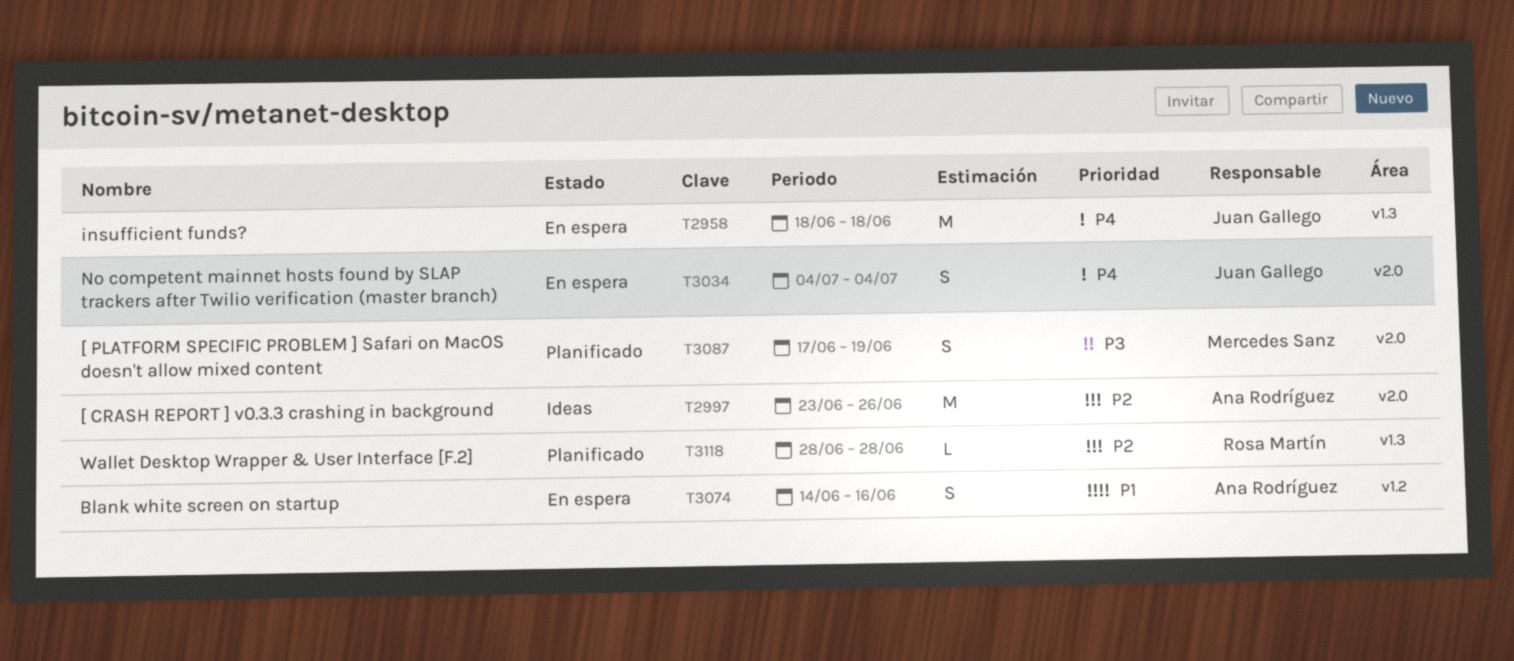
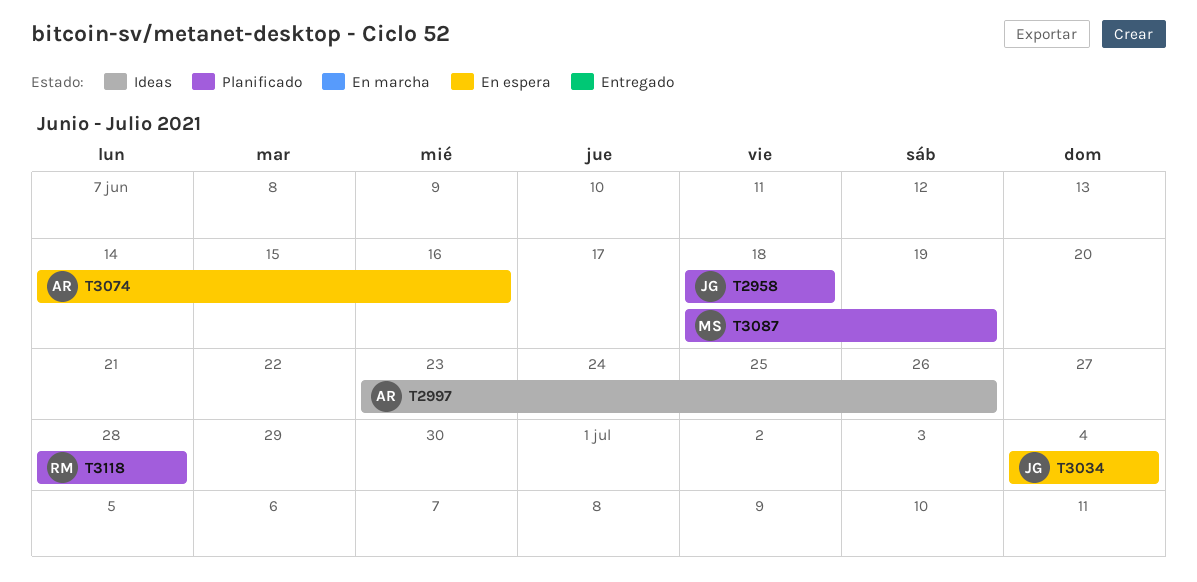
T2958, status: En espera -> Planificado
T3087, start: Jun 17 -> Jun 18

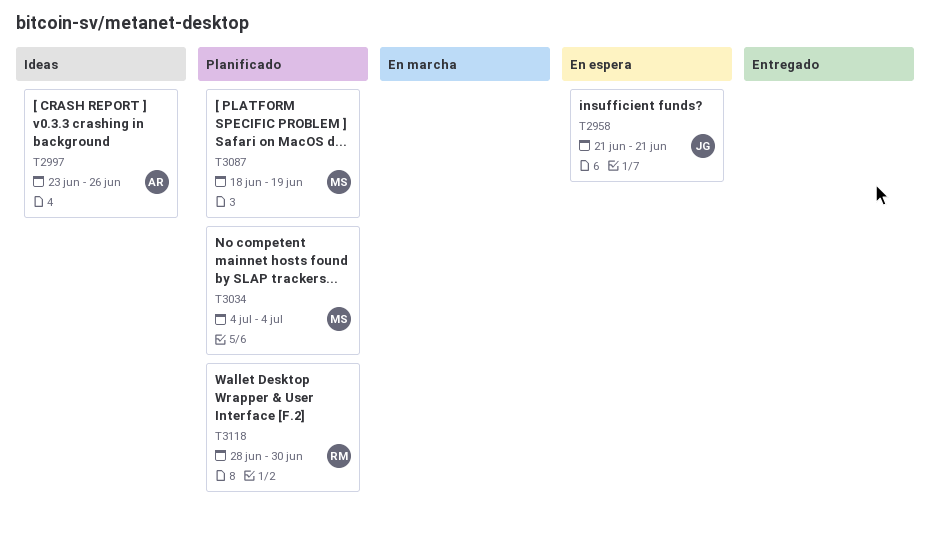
T2958, status: Planificado -> En espera
T2958, start: Jun 18 -> Jun 21
T2958, due: Jun 18 -> Jun 21
T3034, status: En espera -> Planificado
T3034, owner: JG -> MS
T3074: present -> none
T3118, due: Jun 28 -> Jun 30

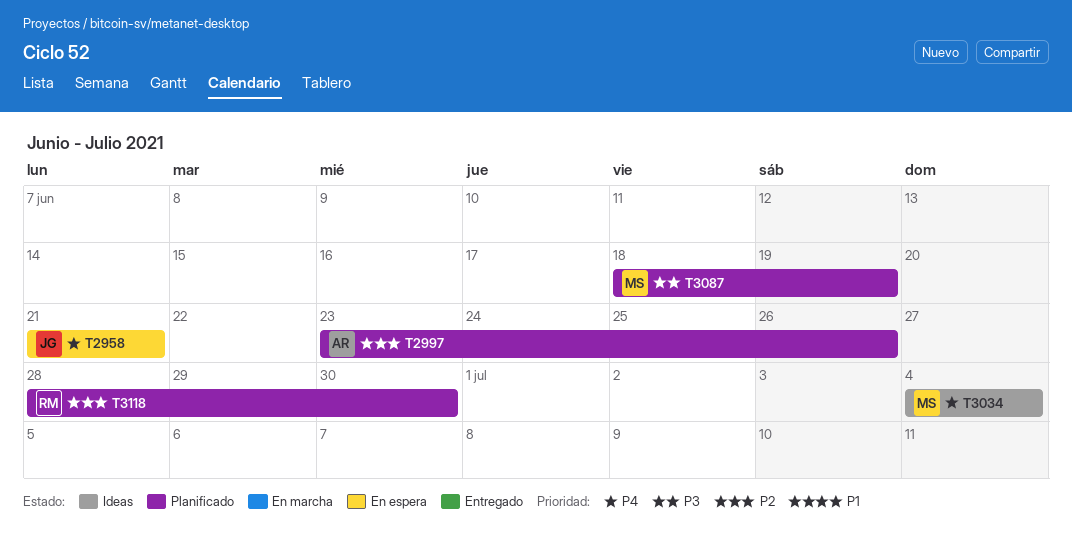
T2997, status: Ideas -> Planificado
T3034, status: Planificado -> Ideas

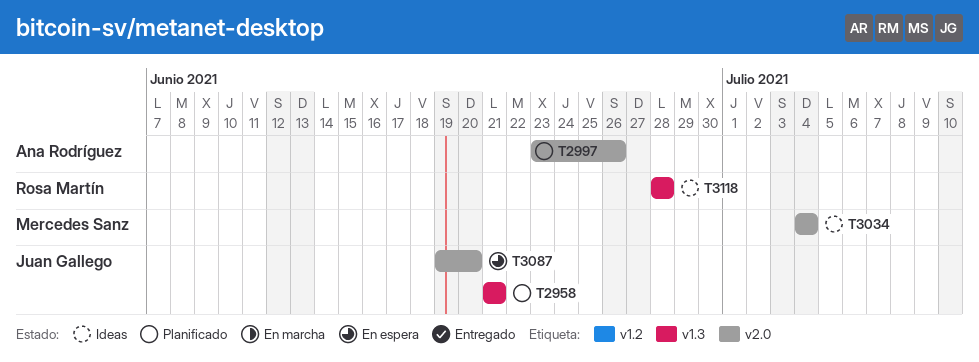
T2958, status: En espera -> Planificado
T3087, status: Planificado -> En espera
T3087, owner: Mercedes Sanz -> Juan Gallego
T3087, start: Jun 18 -> Jun 19
T3087, due: Jun 19 -> Jun 20
T3118, status: Planificado -> Ideas
T3118, due: Jun 30 -> Jun 28

